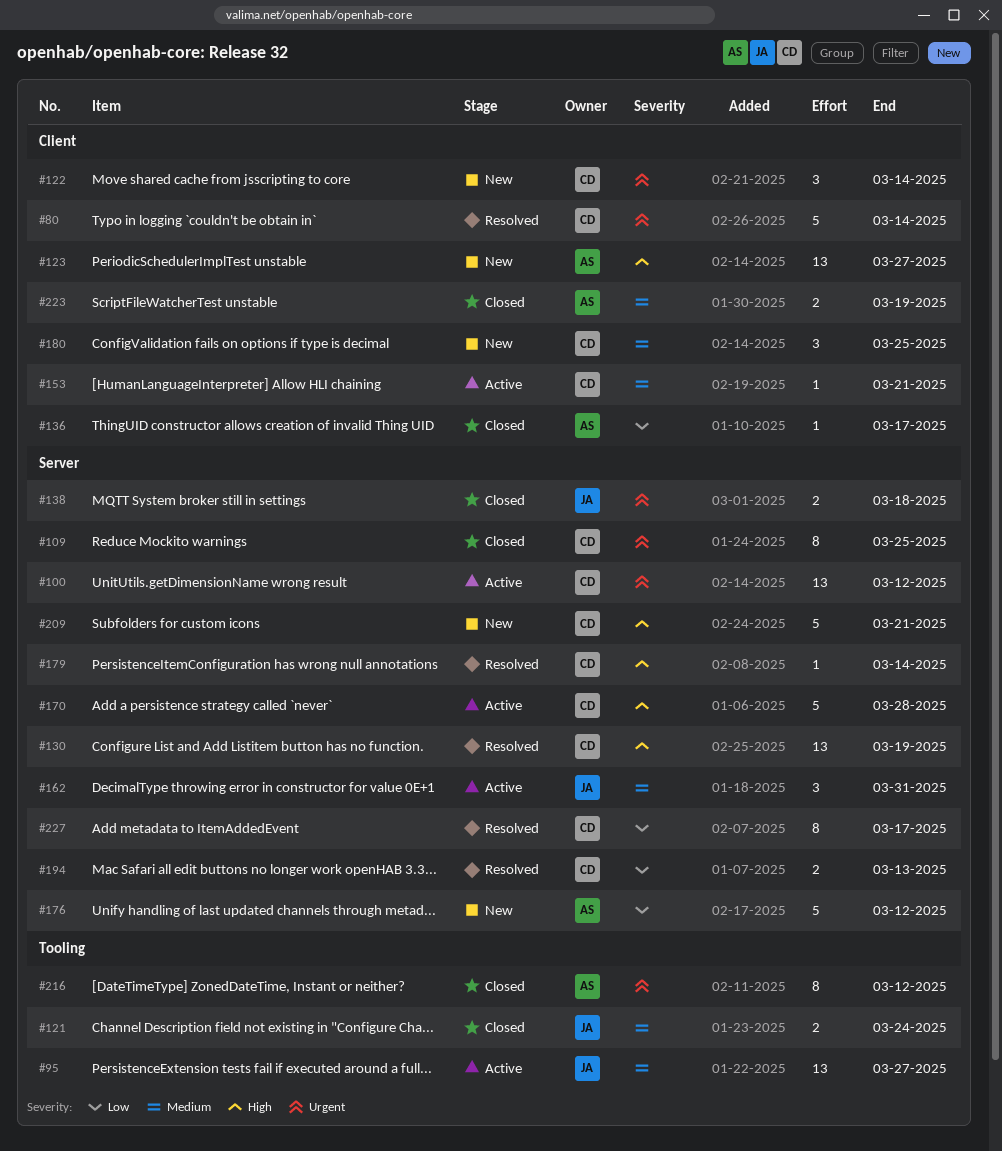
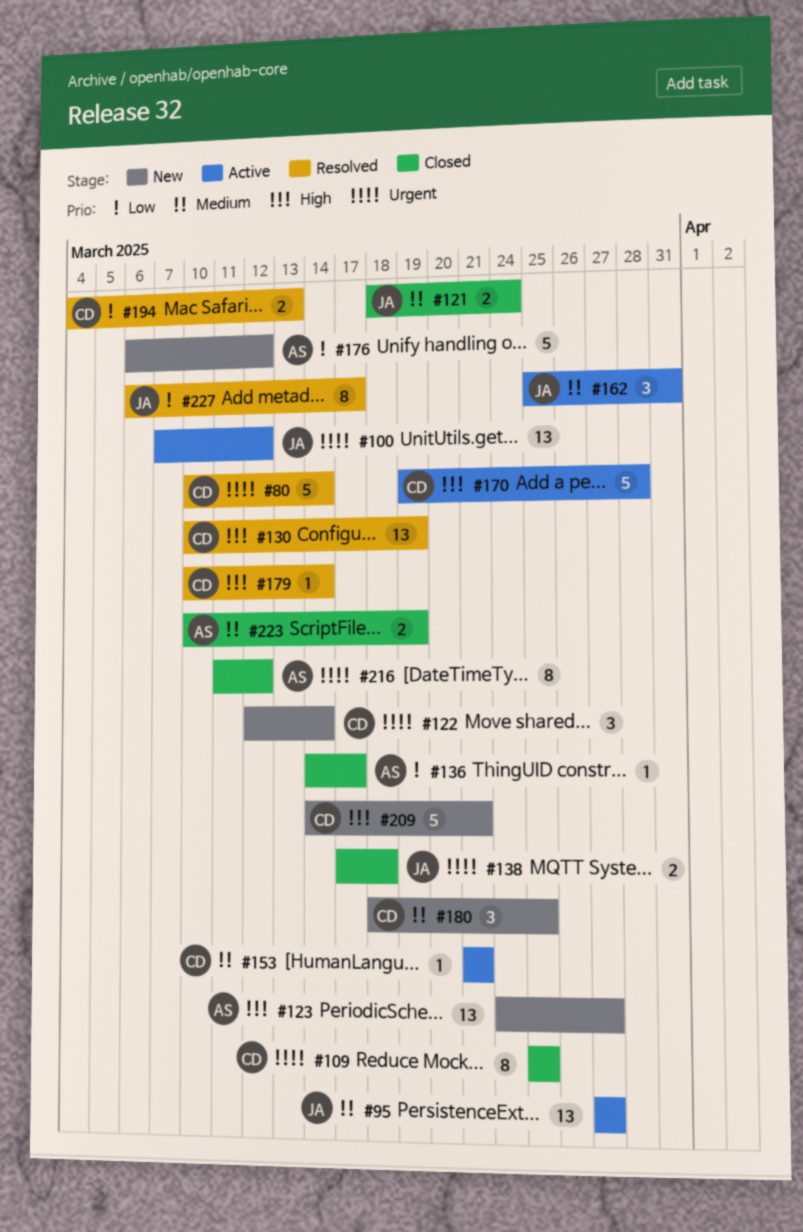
#100, owner: CD -> JA
#227, owner: CD -> JA

